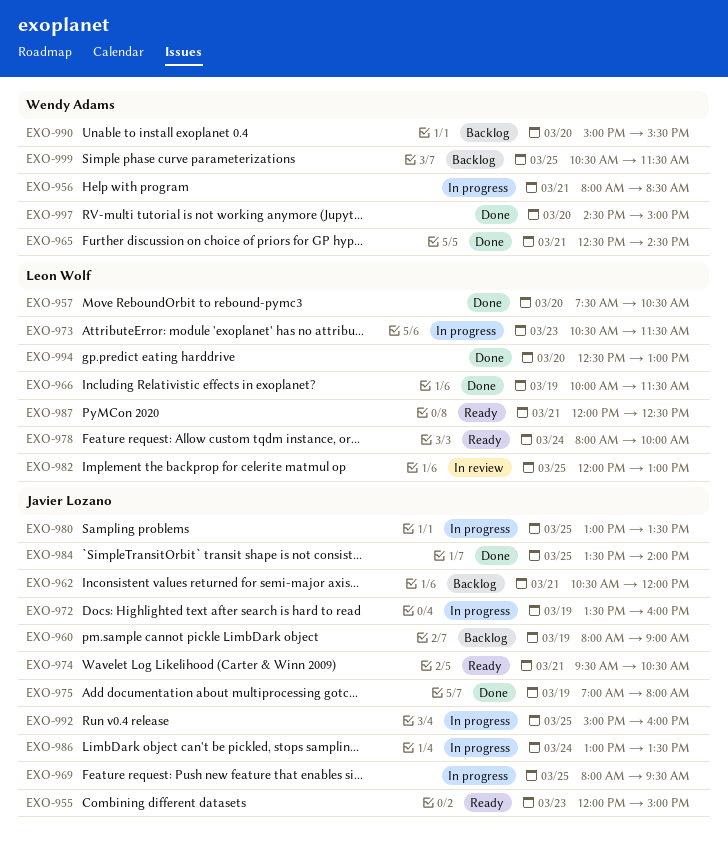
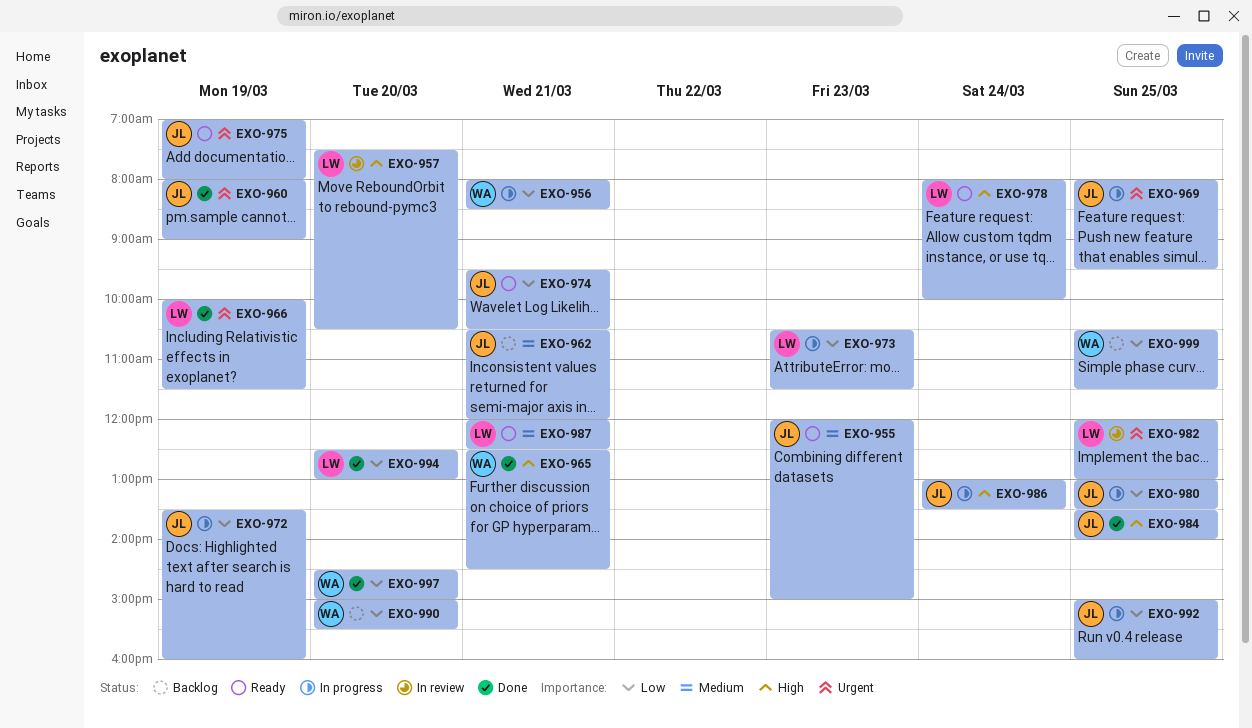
EXO-957, status: Done -> In review
EXO-960, status: Backlog -> Done
EXO-975, status: Done -> Ready

